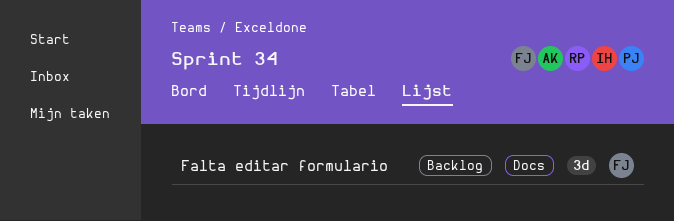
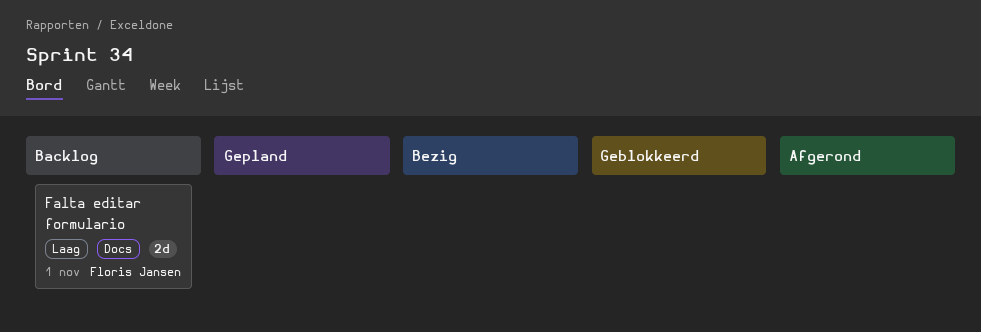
Falta editar formulario, estimate: 3d -> 2d

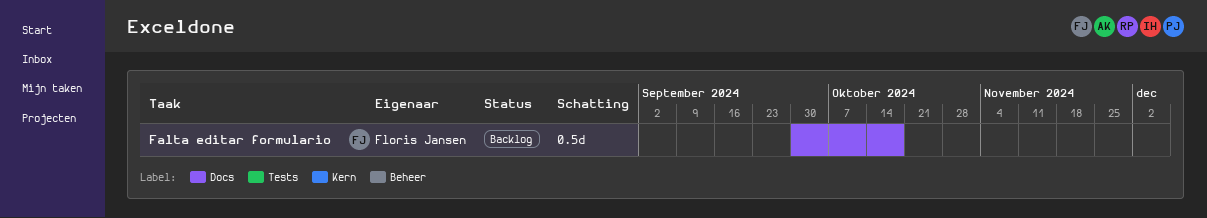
Falta editar formulario, estimate: 2d -> 0.5d
Falta editar formulario, due: Nov 1 -> Oct 18

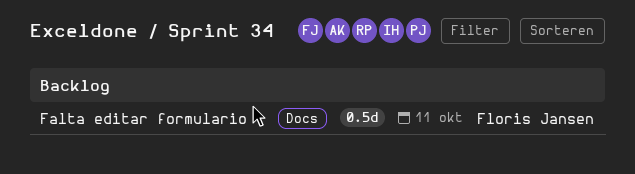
Falta editar formulario, due: Oct 18 -> Oct 11

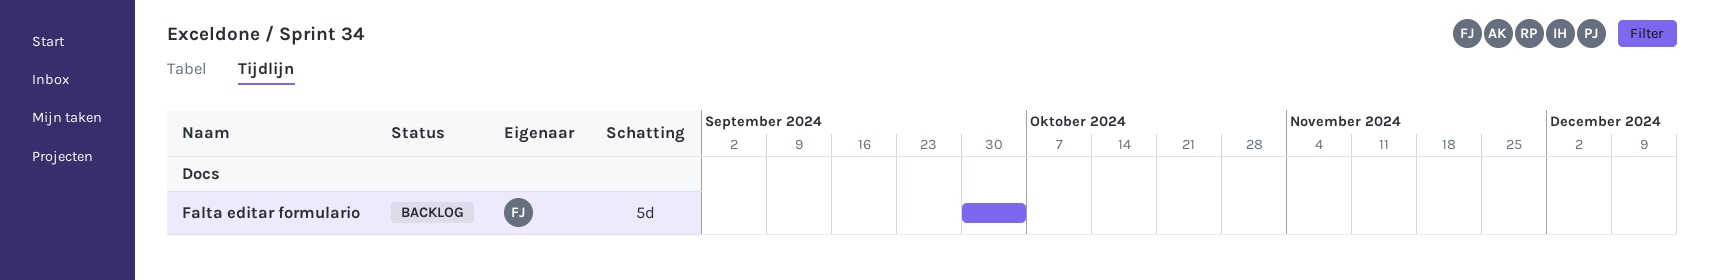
Falta editar formulario, estimate: 0.5d -> 5d
Falta editar formulario, due: Oct 11 -> Oct 4

